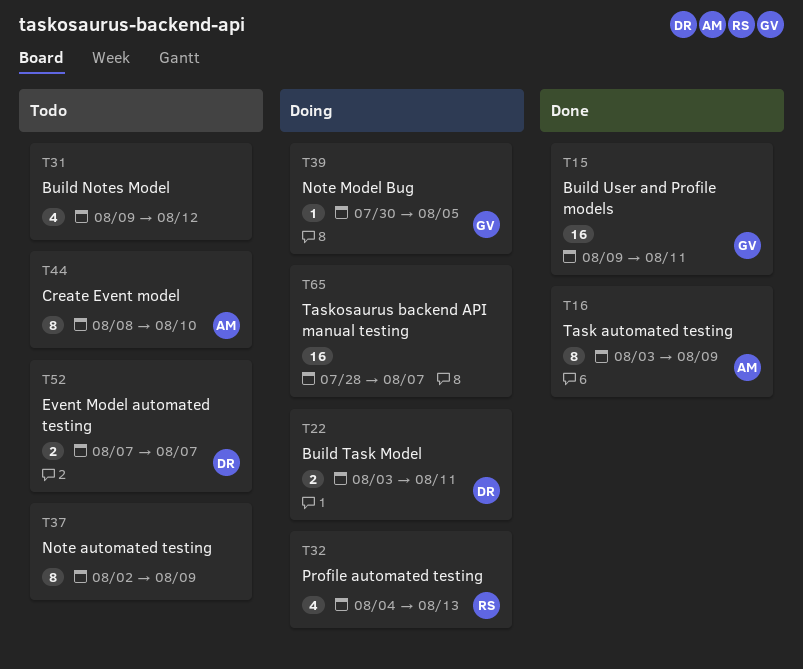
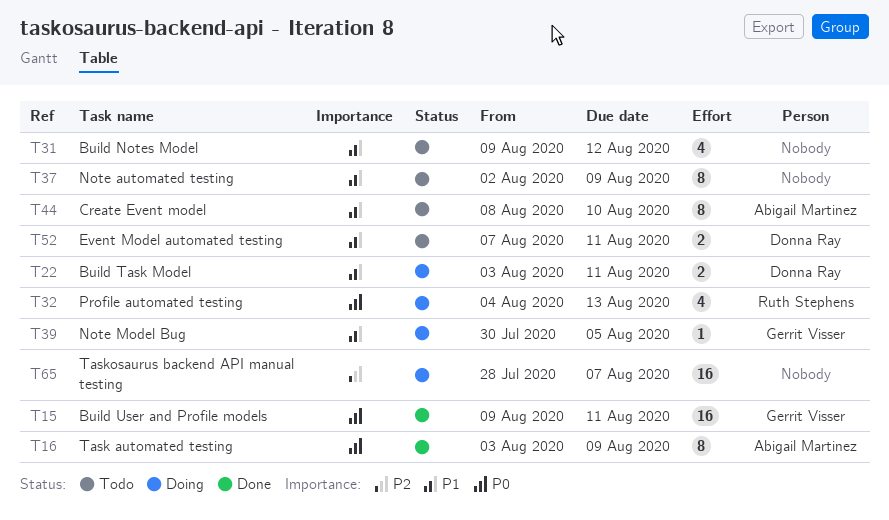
T52, due: Aug 7 -> Aug 11

